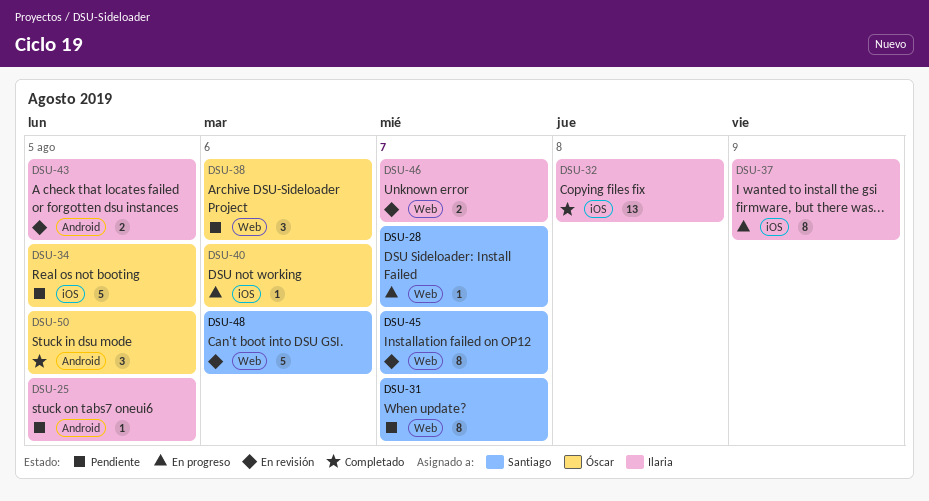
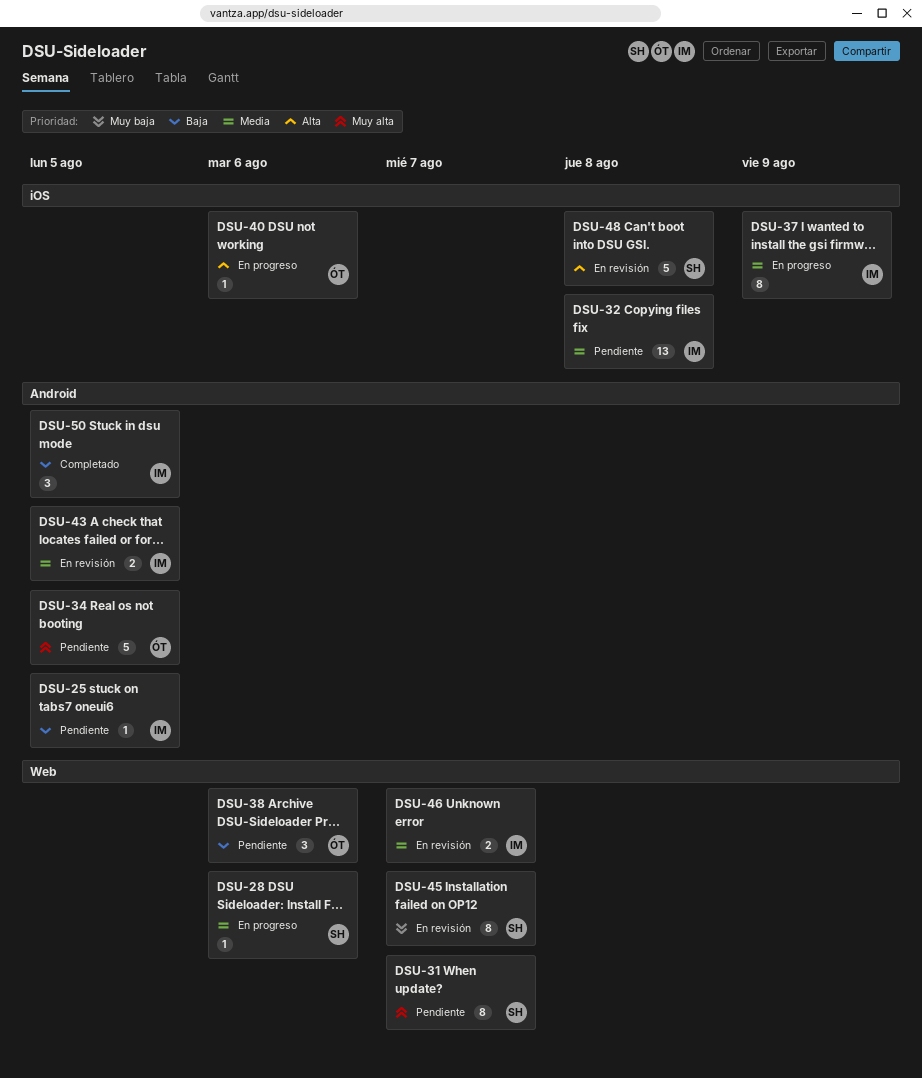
DSU-28, due: Aug 7 -> Aug 6
DSU-32, status: Completado -> Pendiente
DSU-34, label: iOS -> Android
DSU-48, label: Web -> iOS
DSU-48, due: Aug 6 -> Aug 8
DSU-50, owner: Óscar -> Ilaria

